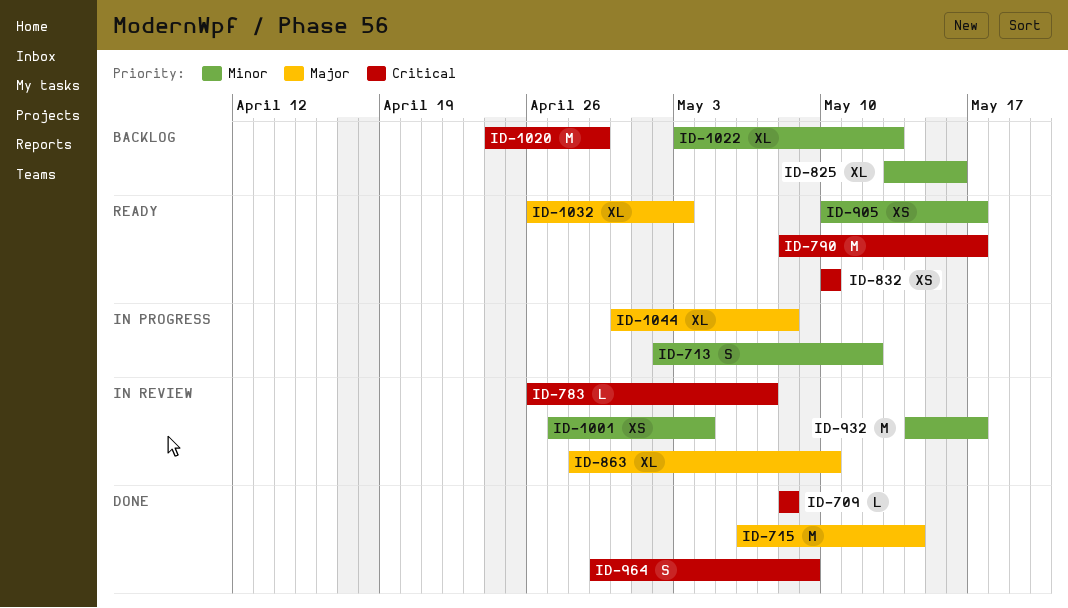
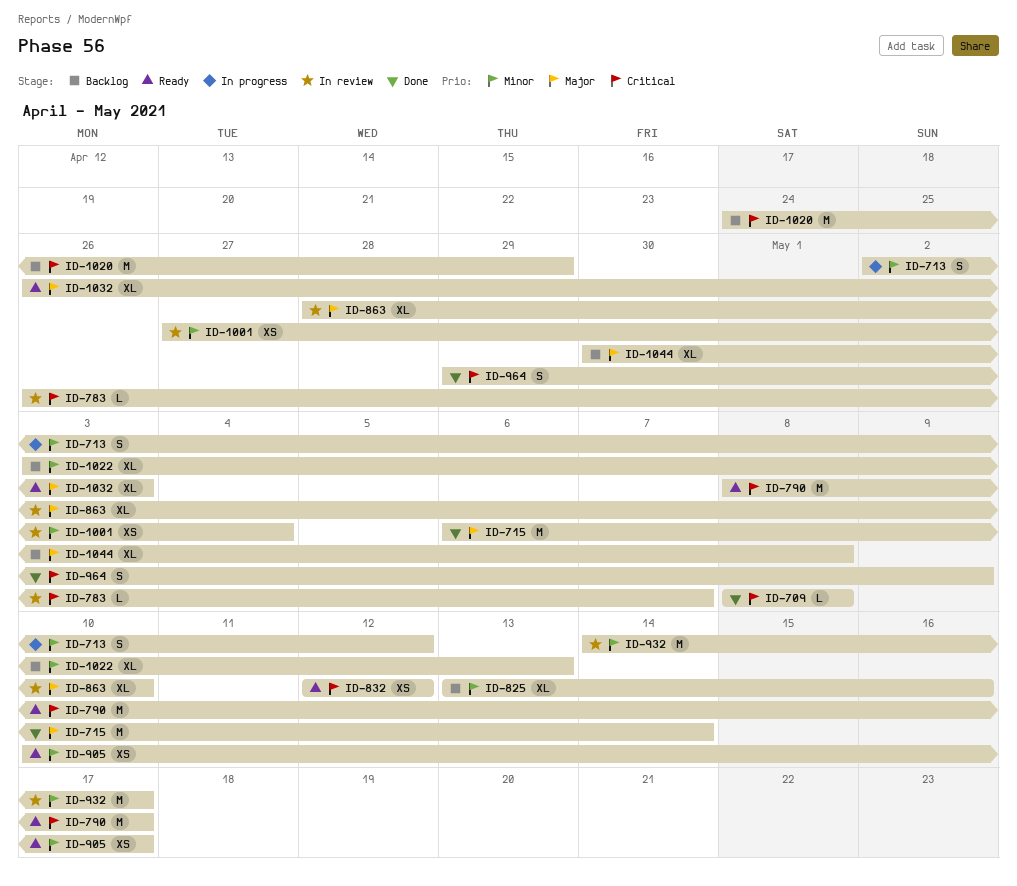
ID-832, start: May 10 -> May 12
ID-832, due: May 10 -> May 12
ID-1044, status: In progress -> Backlog

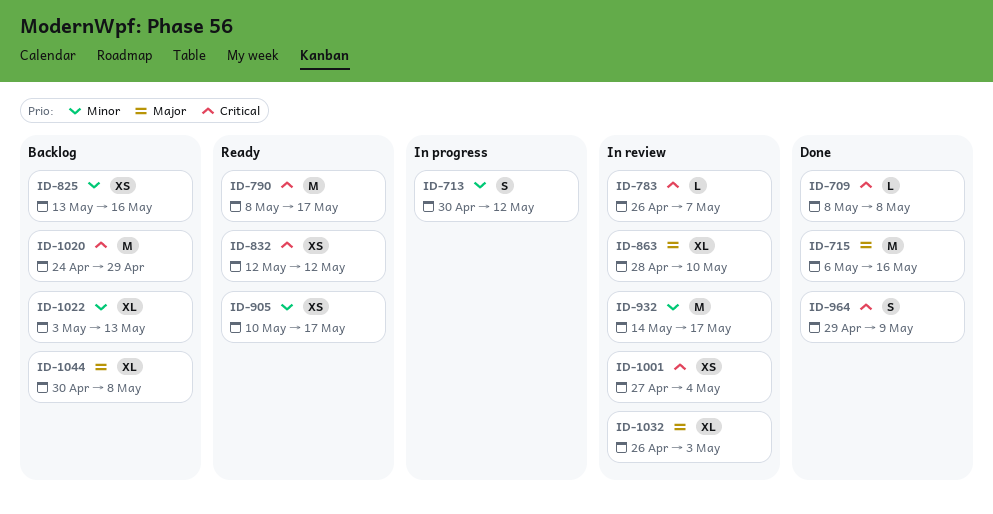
ID-713, start: May 2 -> Apr 30
ID-715, due: May 14 -> May 16
ID-825, estimate: XL -> XS
ID-1001, priority: Minor -> Critical
ID-1032, status: Ready -> In review

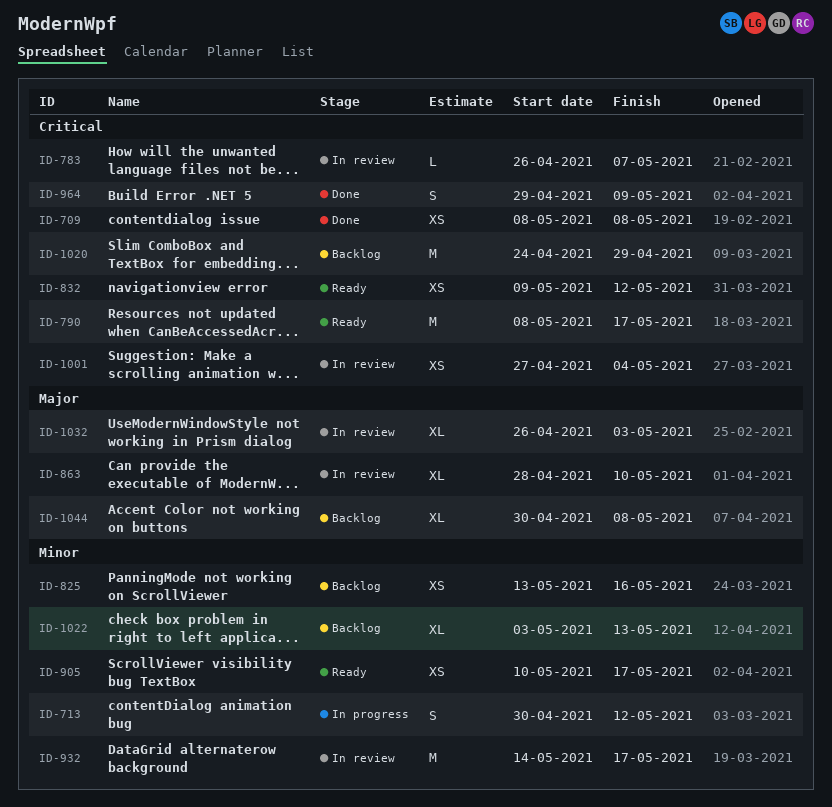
ID-709, estimate: L -> XS
ID-715: present -> none
ID-832, start: May 12 -> May 9

